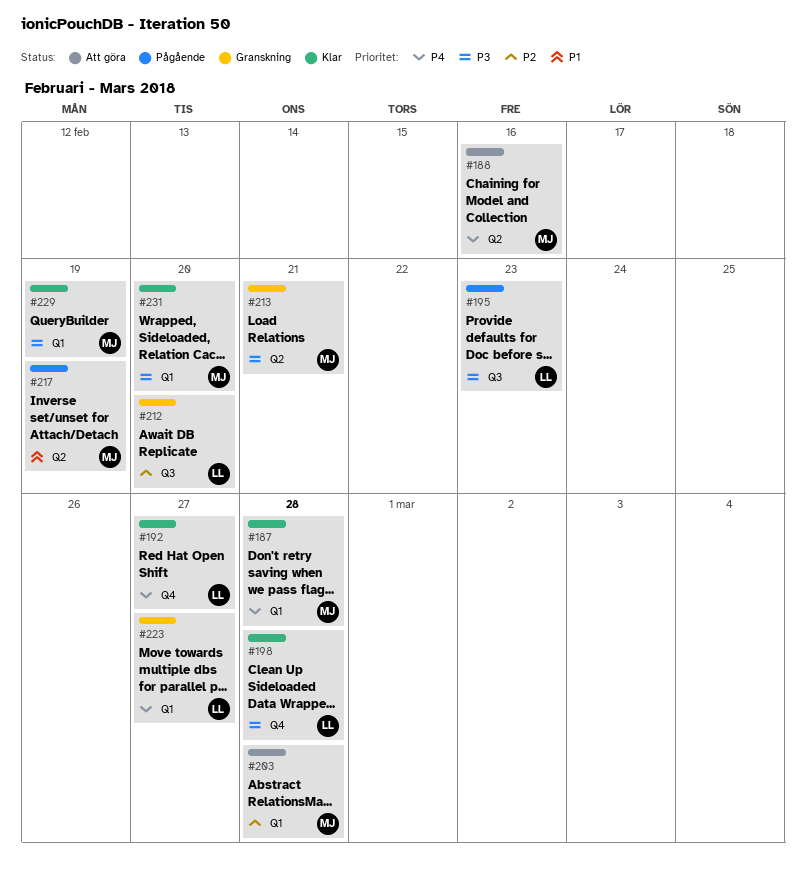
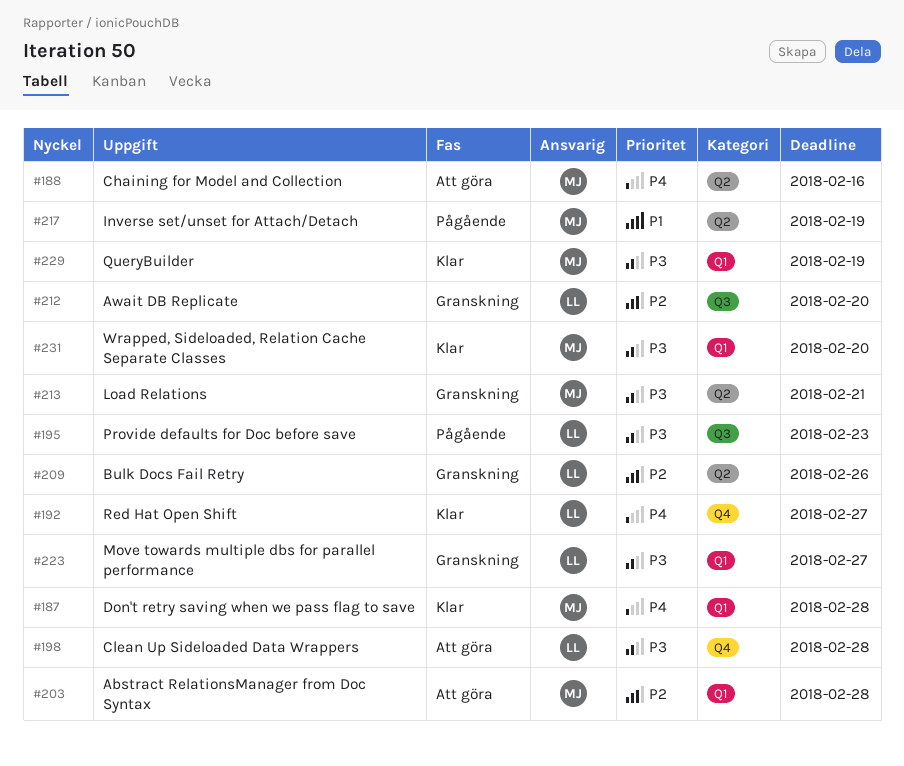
#198, status: Klar -> Att göra
#209: none -> present
#223, priority: P4 -> P3

